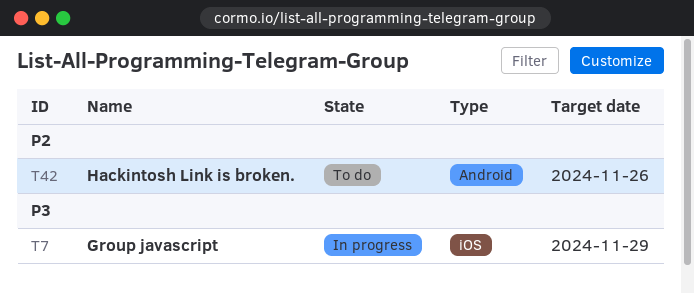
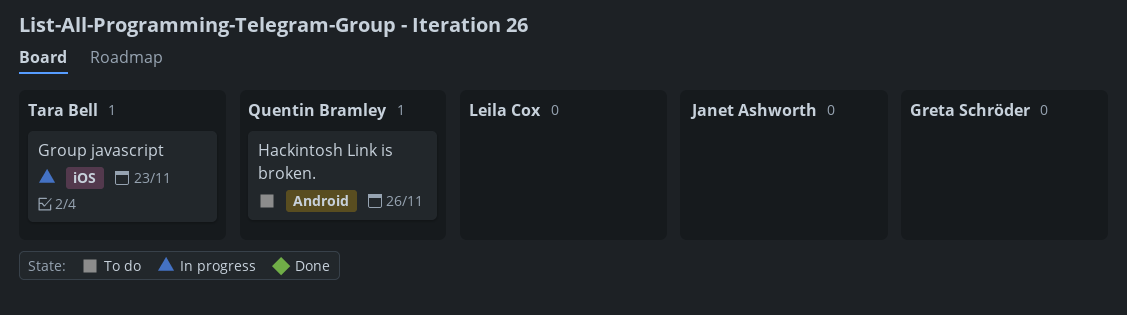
Group javascript, due: Nov 29 -> Nov 23

